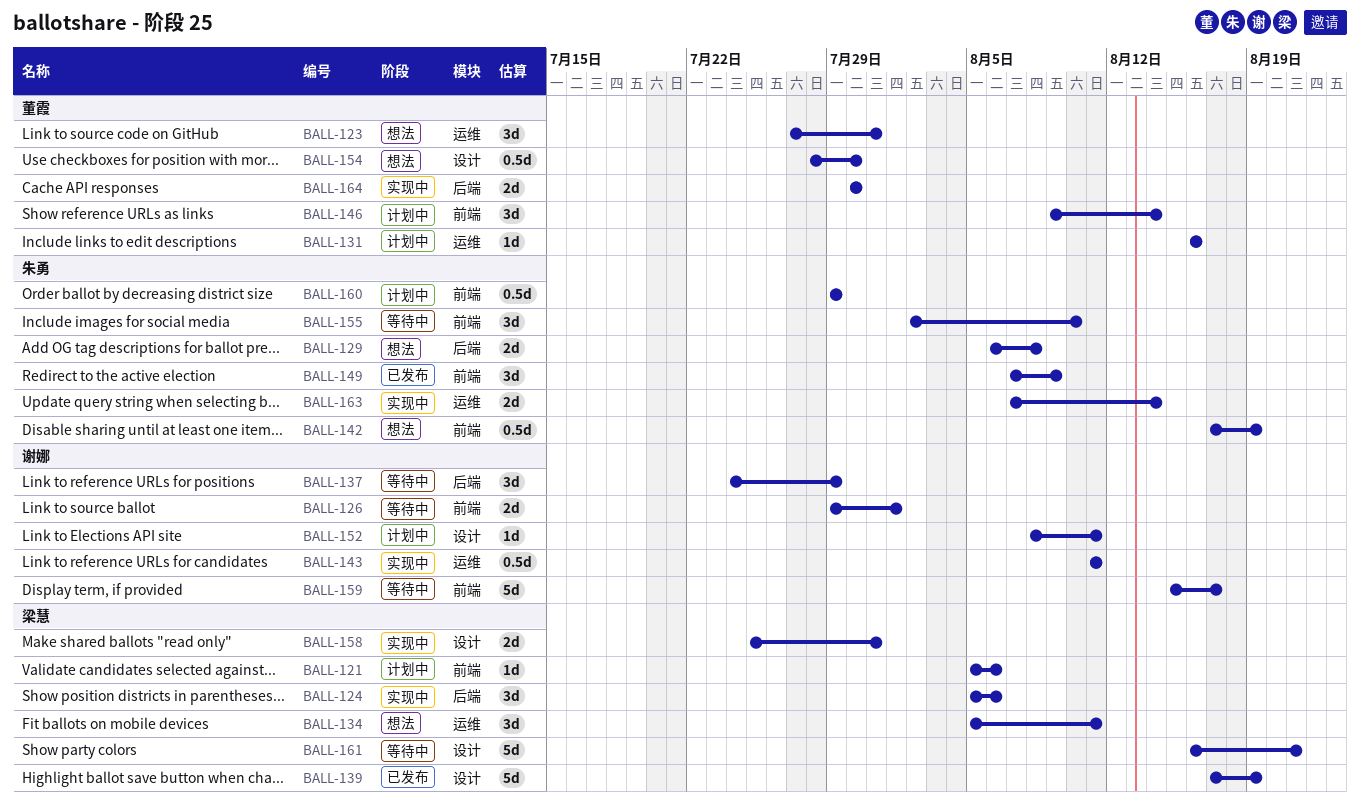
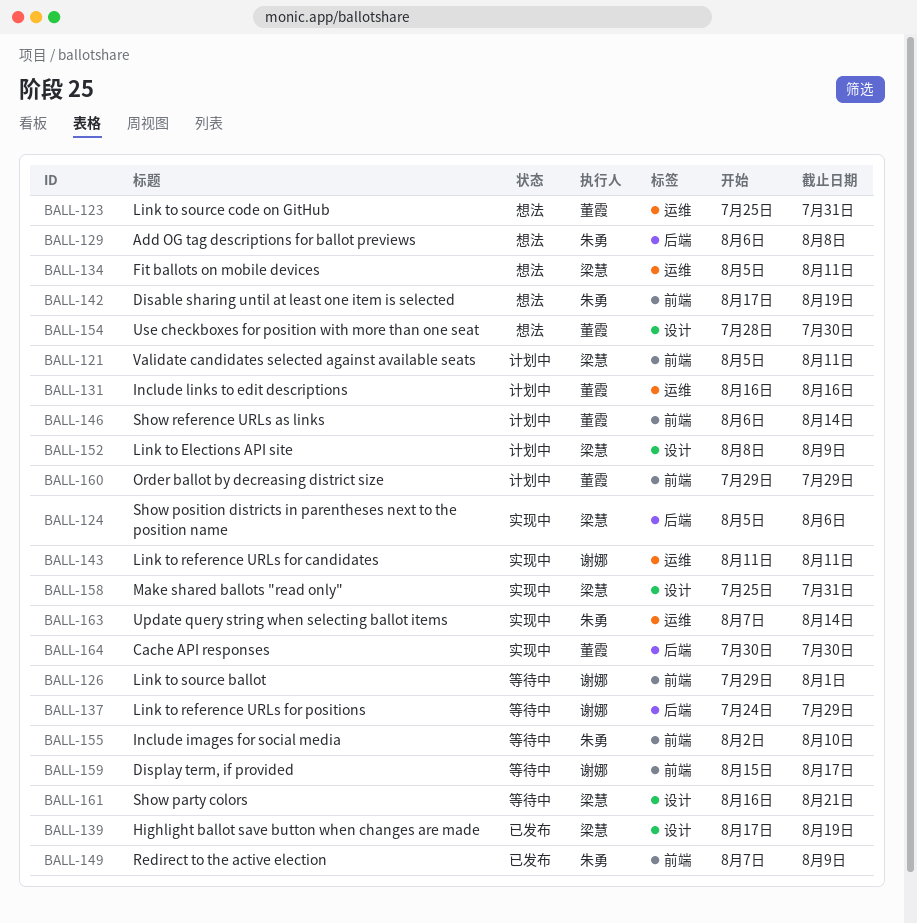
BALL-121, due: Aug 6 -> Aug 11
BALL-123, start: Jul 27 -> Jul 25
BALL-146, start: Aug 9 -> Aug 6
BALL-152, owner: 谢娜 -> 梁慧
BALL-152, due: Aug 11 -> Aug 9
BALL-160, owner: 朱勇 -> 董霞

